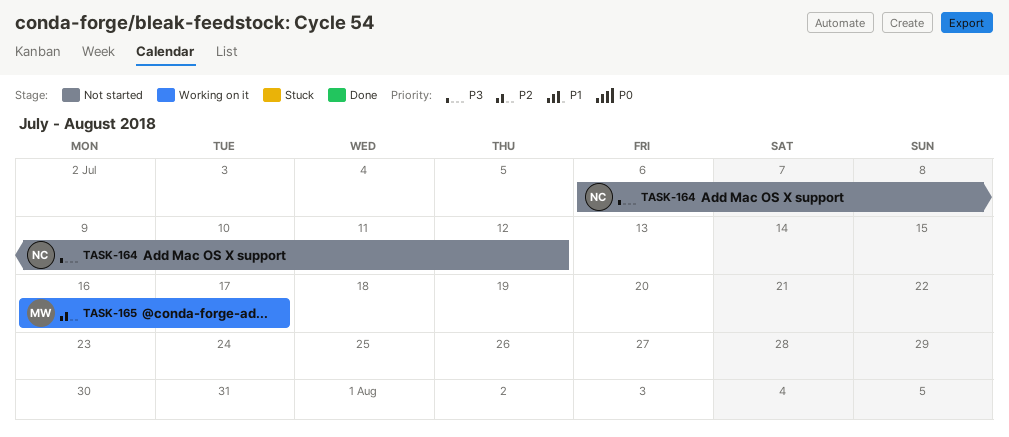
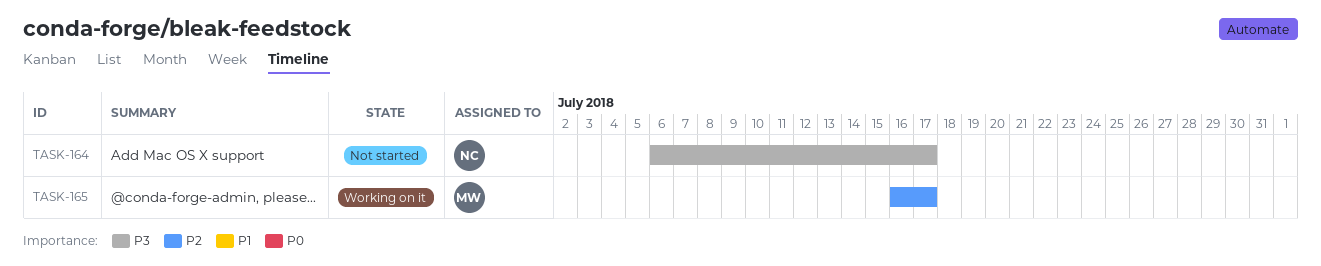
TASK-164, due: Jul 12 -> Jul 17

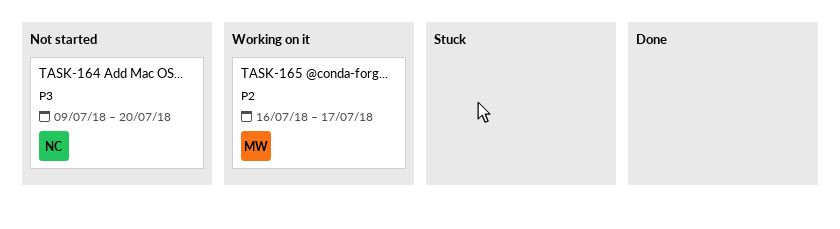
TASK-164, start: Jul 6 -> Jul 9
TASK-164, due: Jul 17 -> Jul 20

